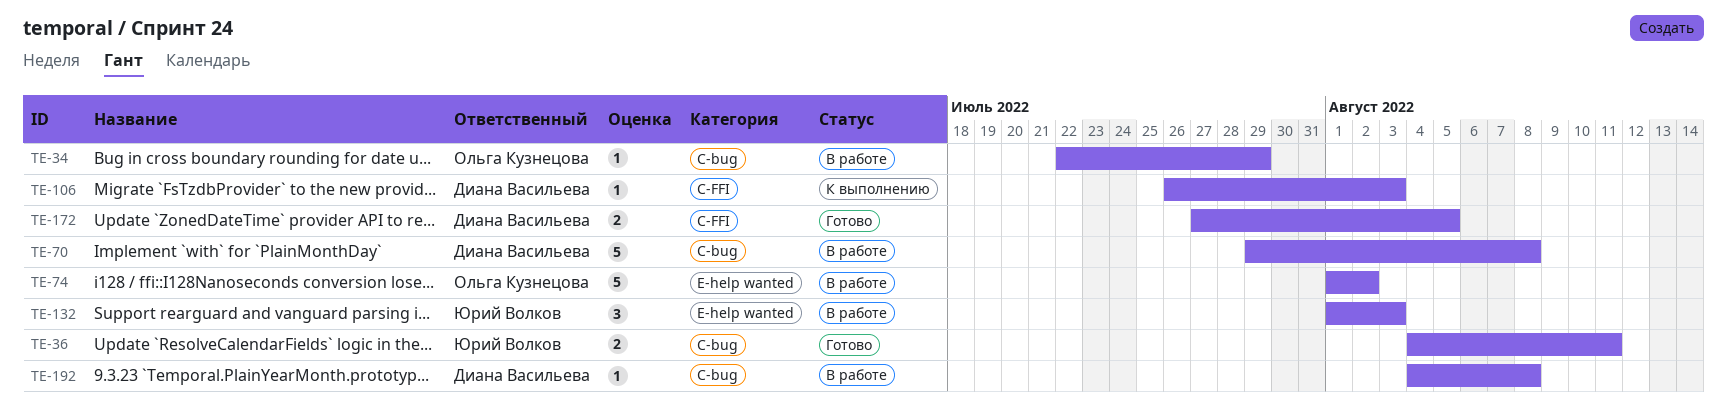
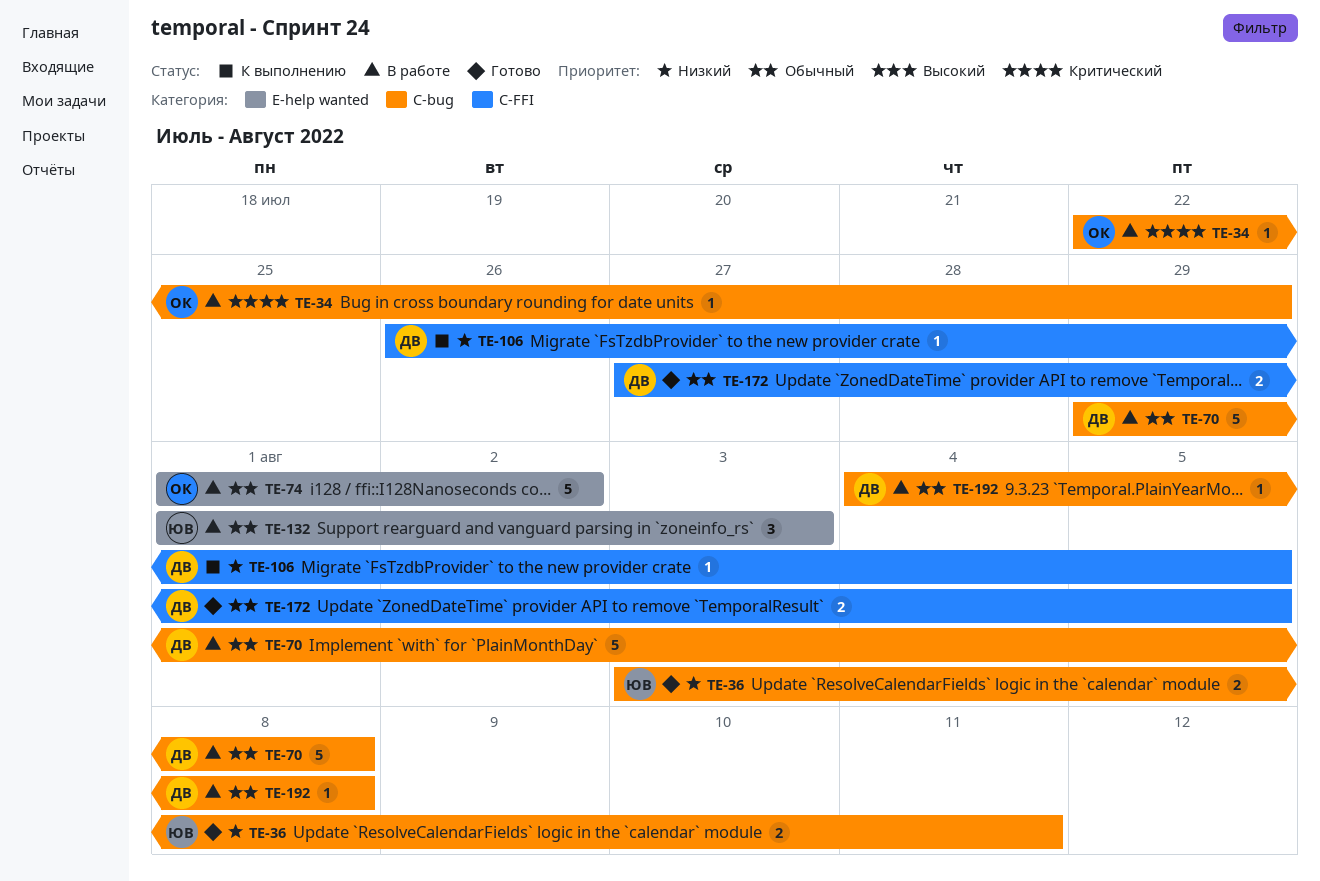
TE-36, start: Aug 4 -> Aug 3
TE-106, due: Aug 3 -> Aug 5

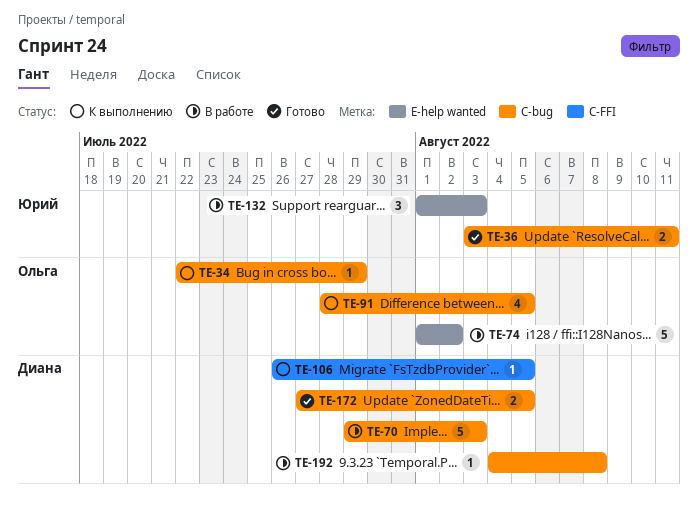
TE-34, status: В работе -> К выполнению
TE-70, due: Aug 8 -> Aug 3
TE-91: none -> present
TE-172, label: C-FFI -> C-bug

